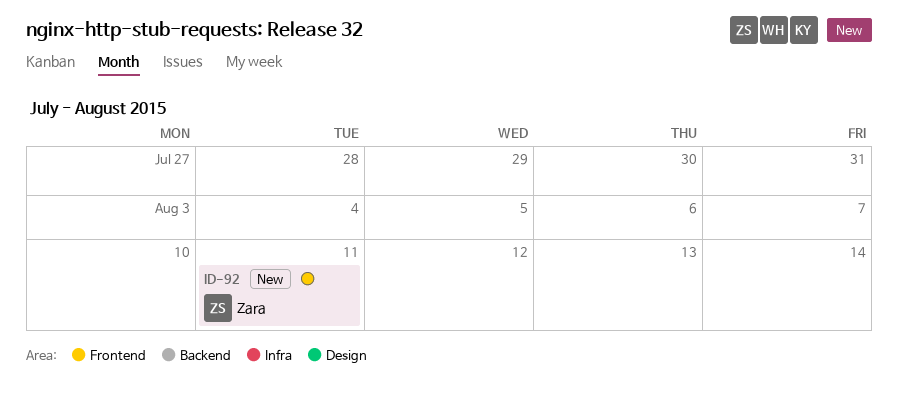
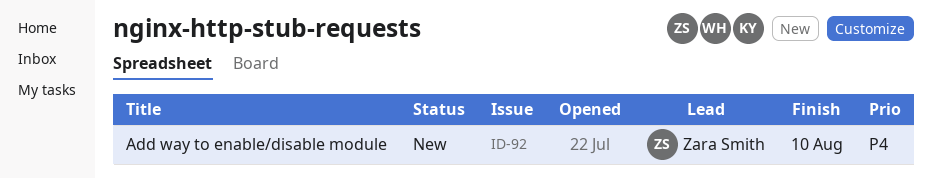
ID-92, due: Aug 11 -> Aug 10

